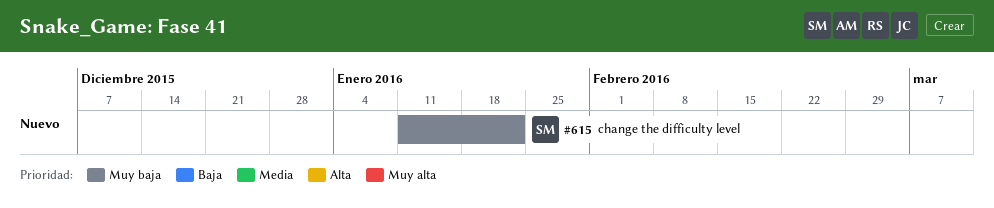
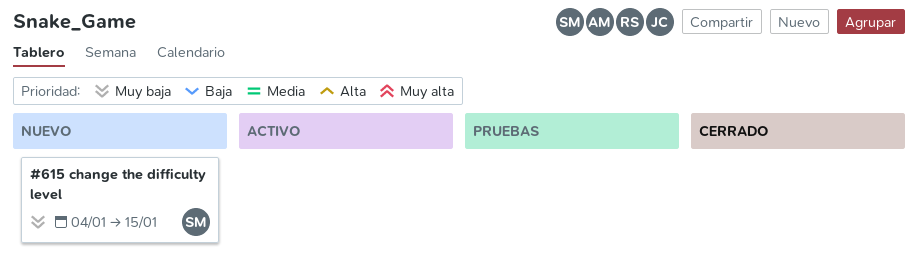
#615, start: Jan 11 -> Jan 4
#615, due: Jan 22 -> Jan 15

